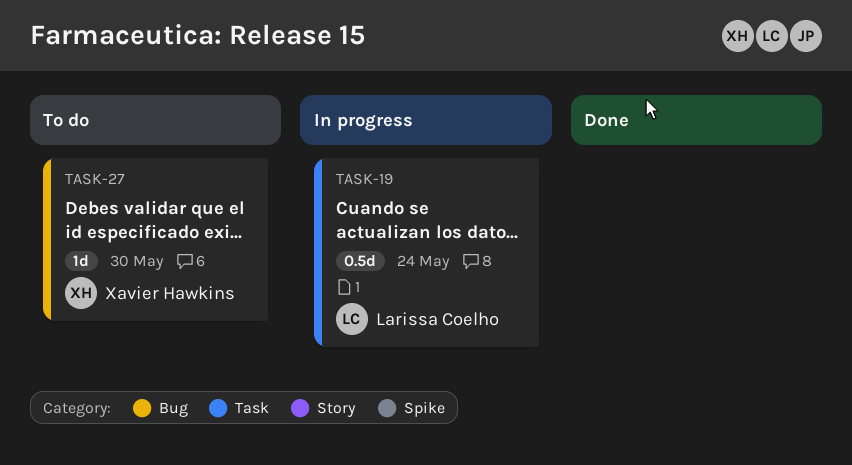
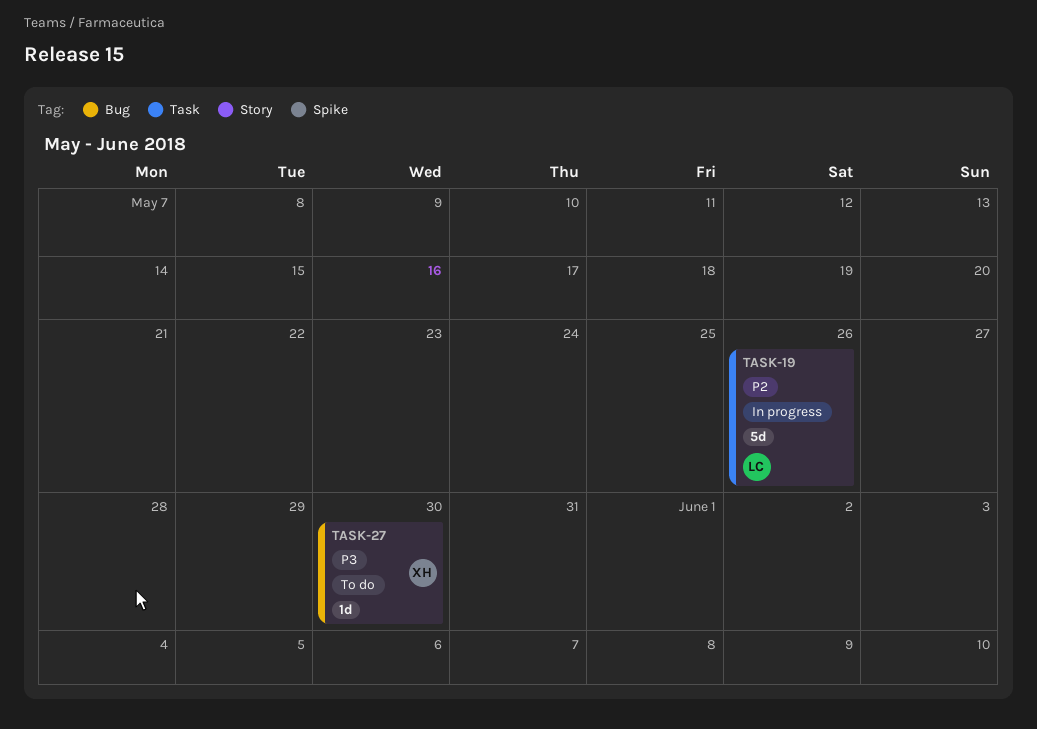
TASK-19, estimate: 0.5d -> 5d
TASK-19, due: May 24 -> May 26

